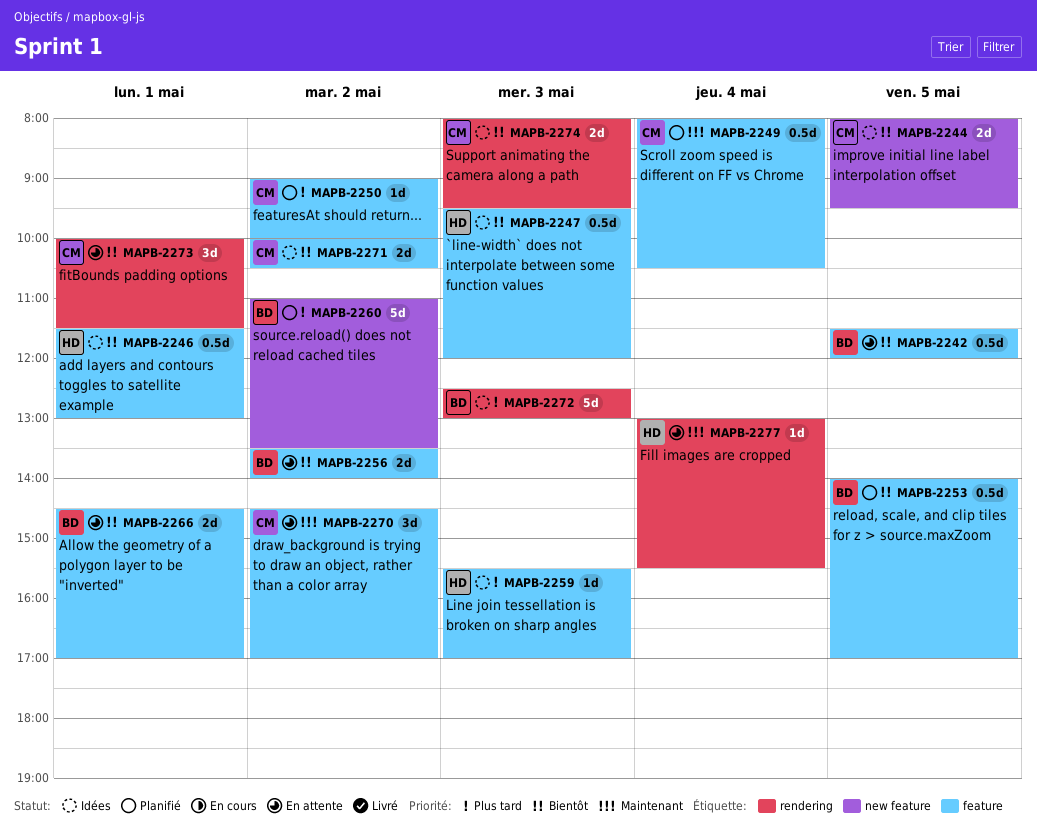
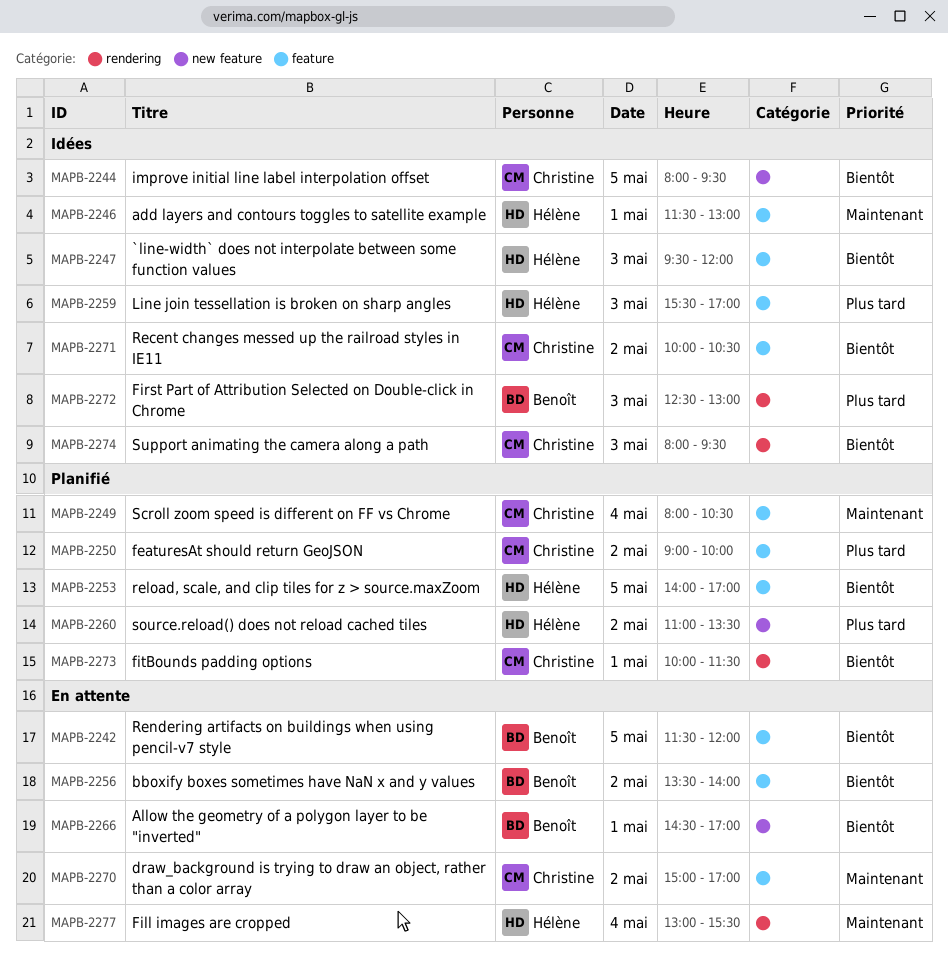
MAPB-2246, priority: Bientôt -> Maintenant
MAPB-2253, owner: Benoît -> Hélène
MAPB-2260, owner: Benoît -> Hélène
MAPB-2266, label: feature -> new feature
MAPB-2270, begins: 14:30 -> 15:00
MAPB-2273, status: En attente -> Planifié

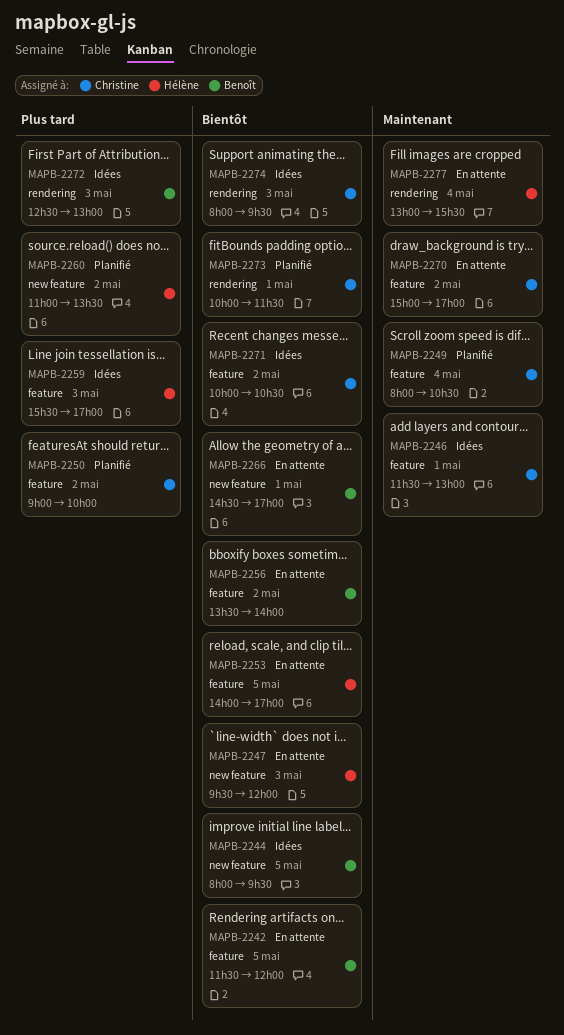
MAPB-2244, owner: Christine -> Benoît
MAPB-2246, owner: Hélène -> Christine
MAPB-2247, status: Idées -> En attente
MAPB-2247, label: feature -> new feature
MAPB-2253, status: Planifié -> En attente

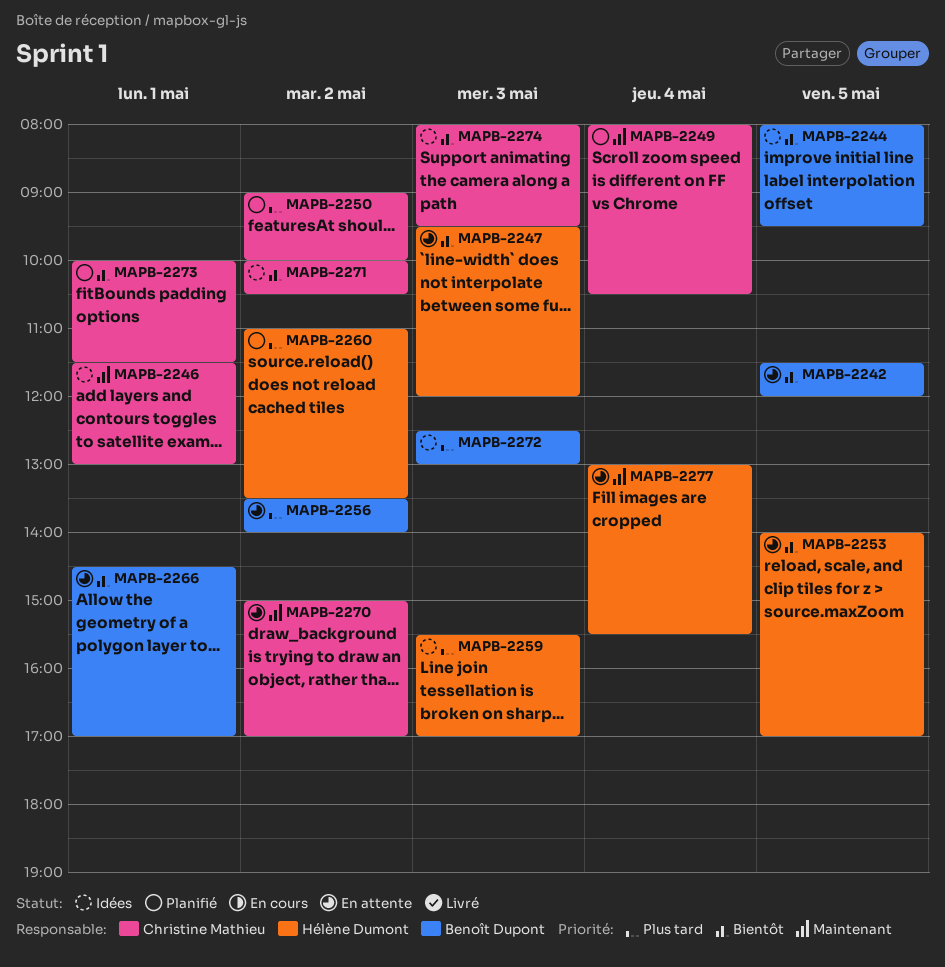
MAPB-2256, priority: Bientôt -> Plus tard

